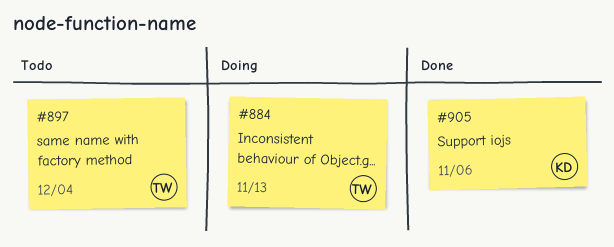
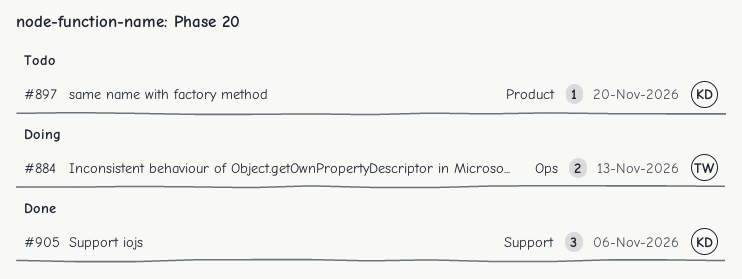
#897, owner: TW -> KD
#897, due: Dec 4 -> Nov 20

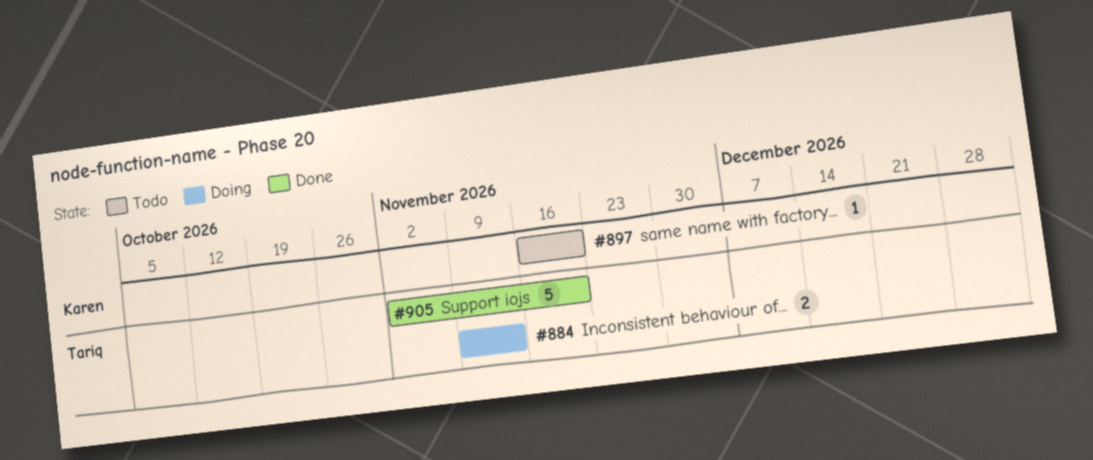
#905, owner: Karen -> Tariq
#905, estimate: 3 -> 5
#905, due: Nov 6 -> Nov 20

